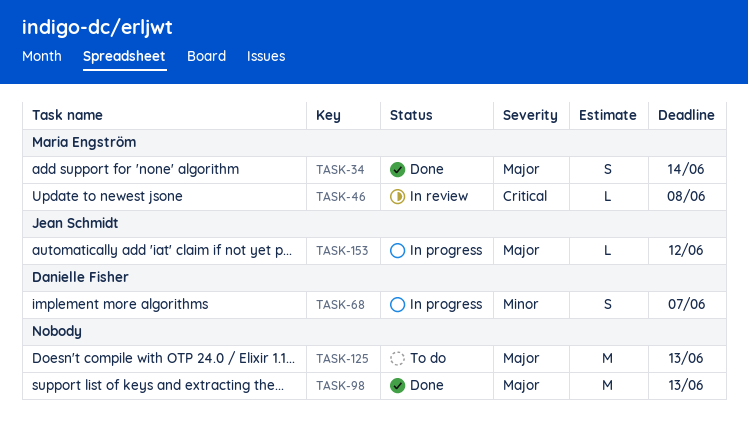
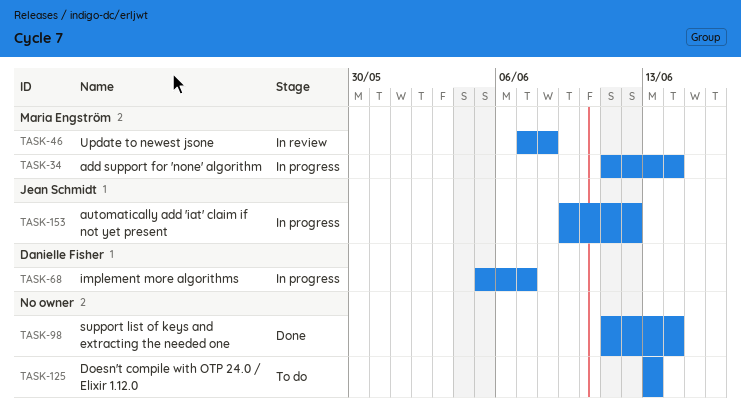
TASK-34, status: Done -> In progress
TASK-98, due: Jun 13 -> Jun 14

